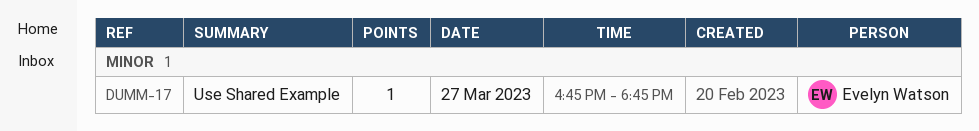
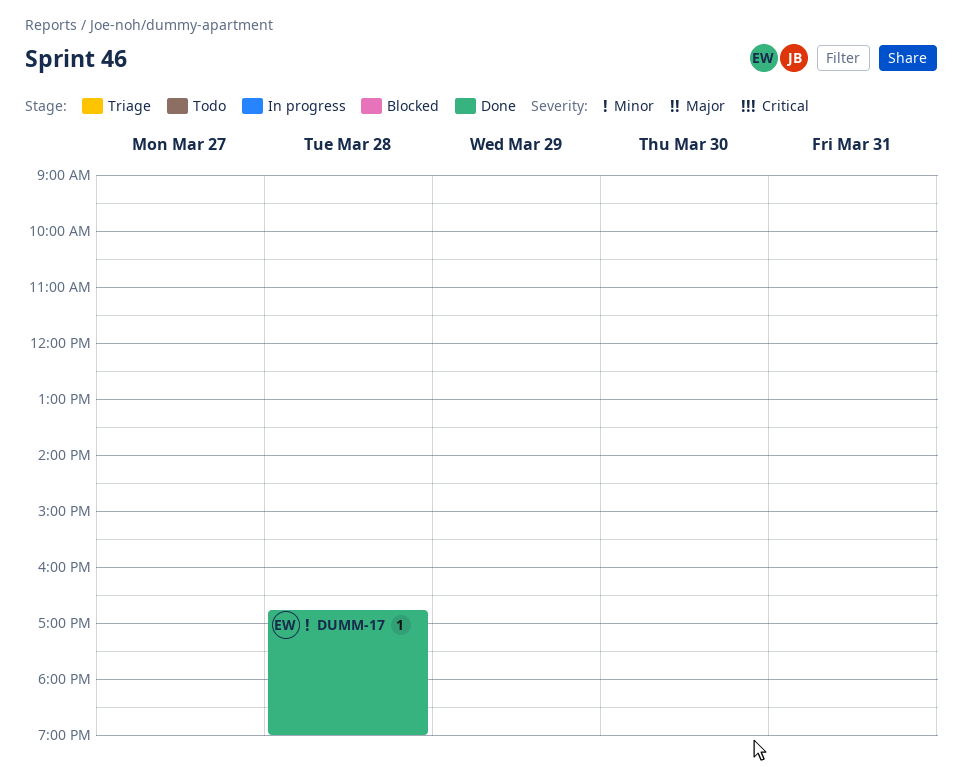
DUMM-17, day: Mar 27 -> Mar 28
DUMM-17, ends: 18:45 -> 19:00

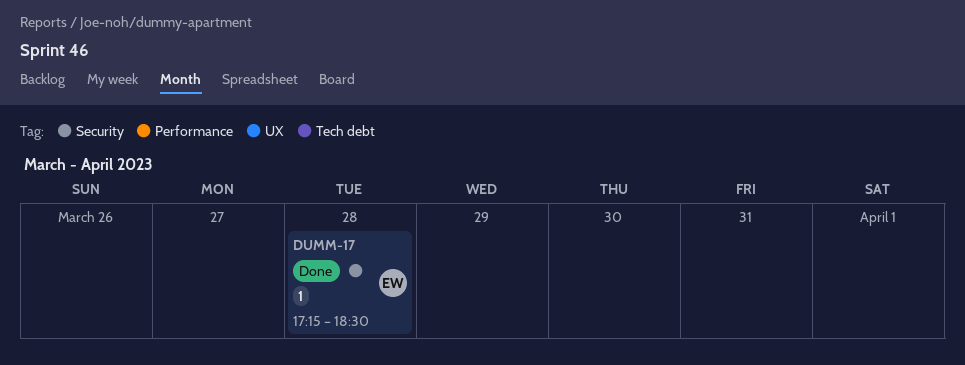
DUMM-17, begins: 16:45 -> 17:15
DUMM-17, ends: 19:00 -> 18:30

